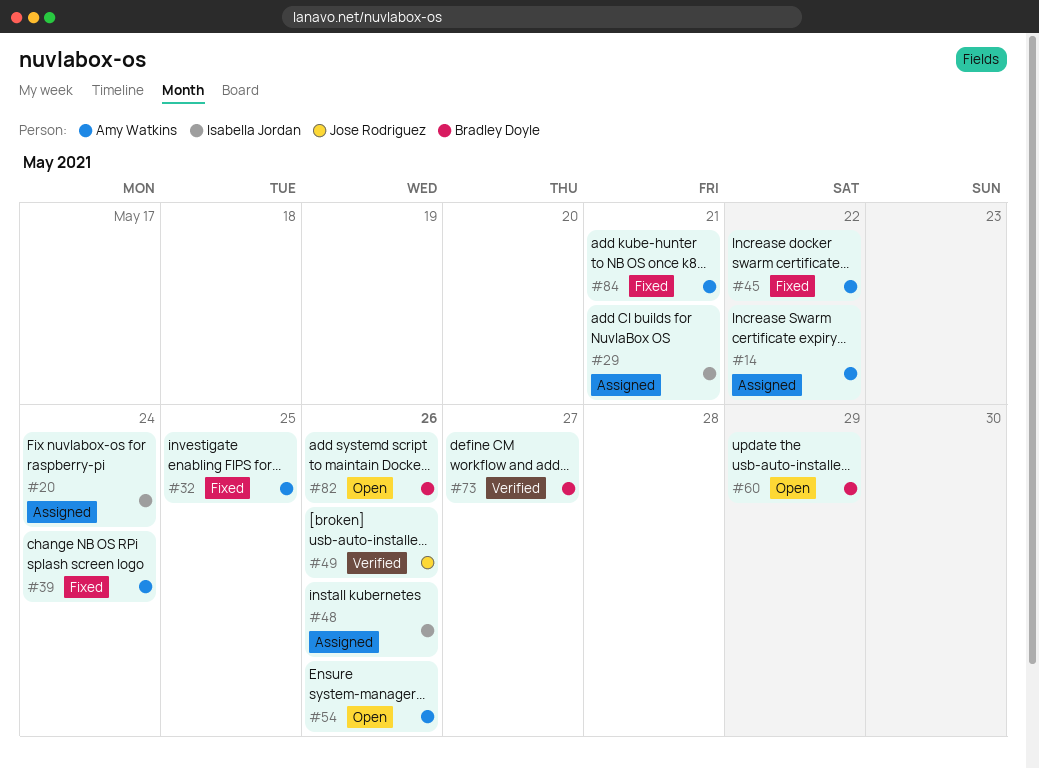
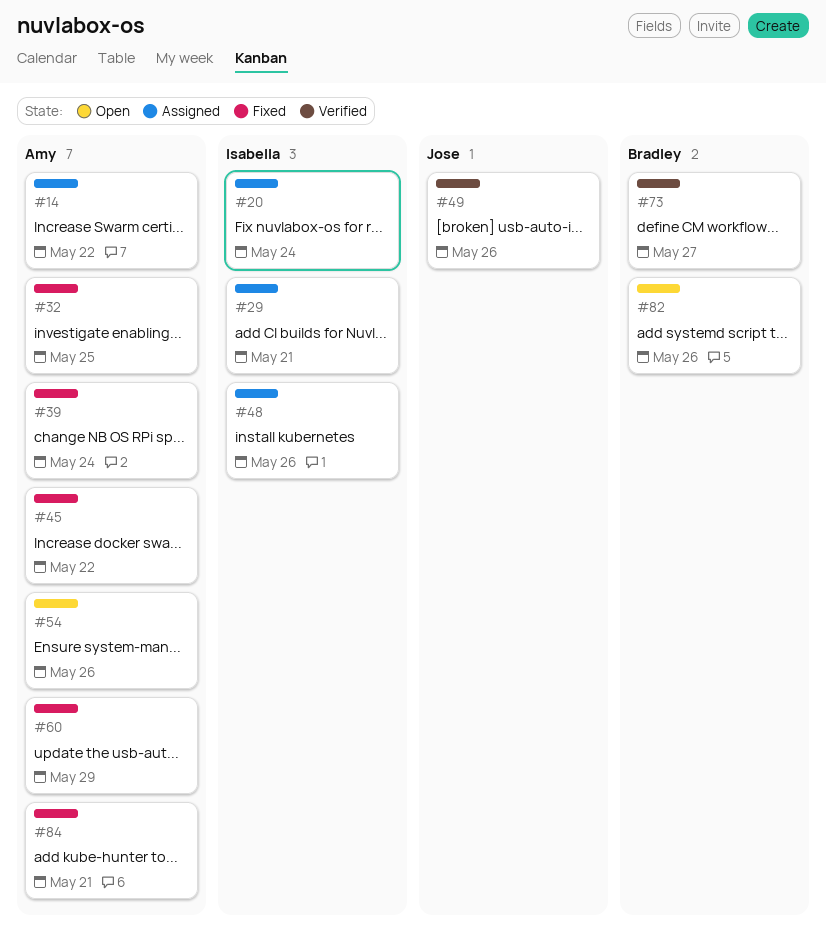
#60, status: Open -> Fixed
#60, owner: Bradley Doyle -> Amy Watkins

